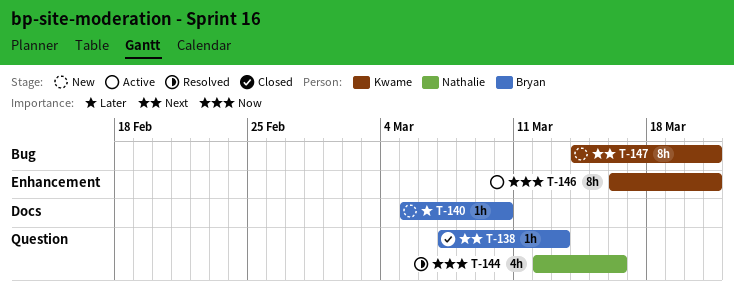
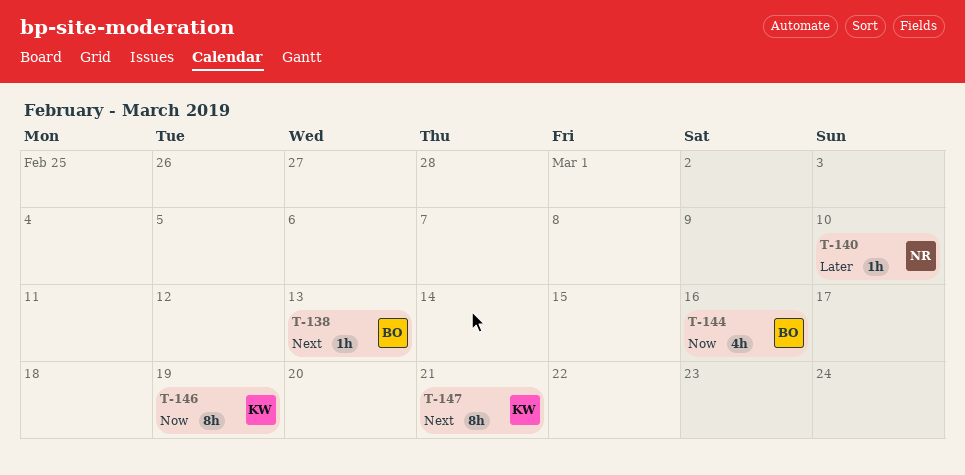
T-140, owner: Bryan -> Nathalie
T-144, owner: Nathalie -> Bryan
T-146, due: Mar 21 -> Mar 19

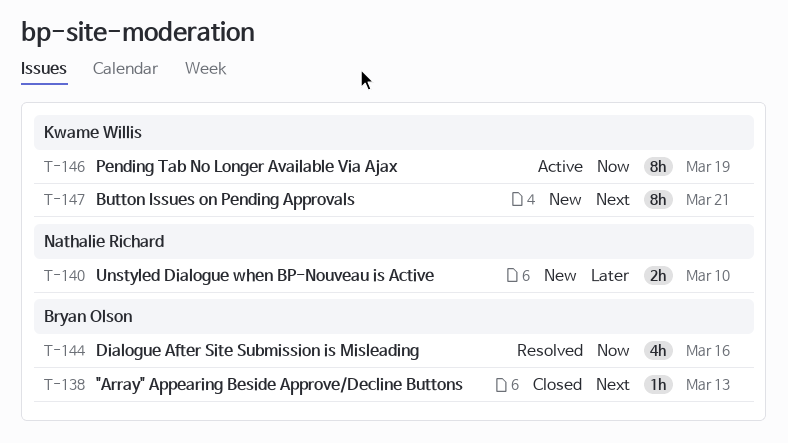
T-140, estimate: 1h -> 2h

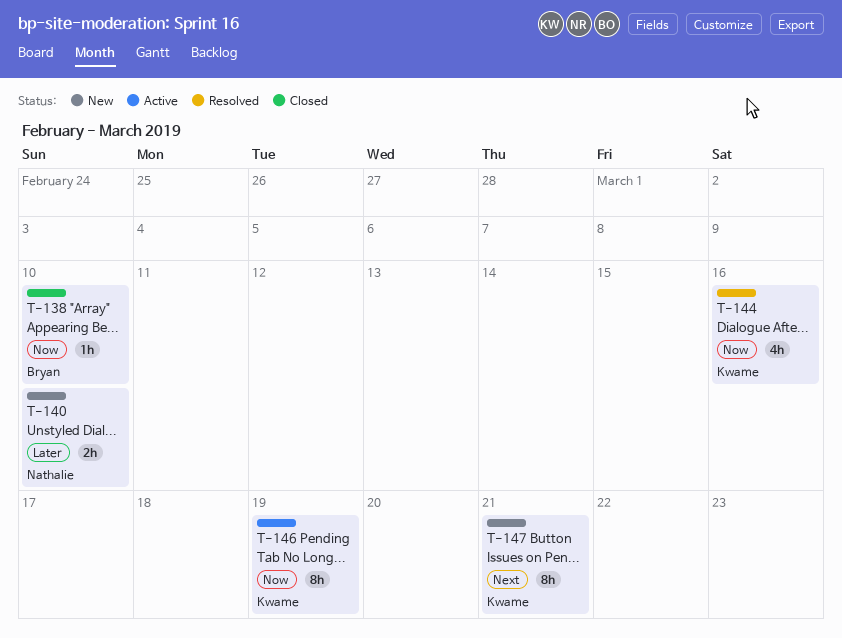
T-138, priority: Next -> Now
T-138, due: Mar 13 -> Mar 10
T-144, owner: Bryan Olson -> Kwame Willis

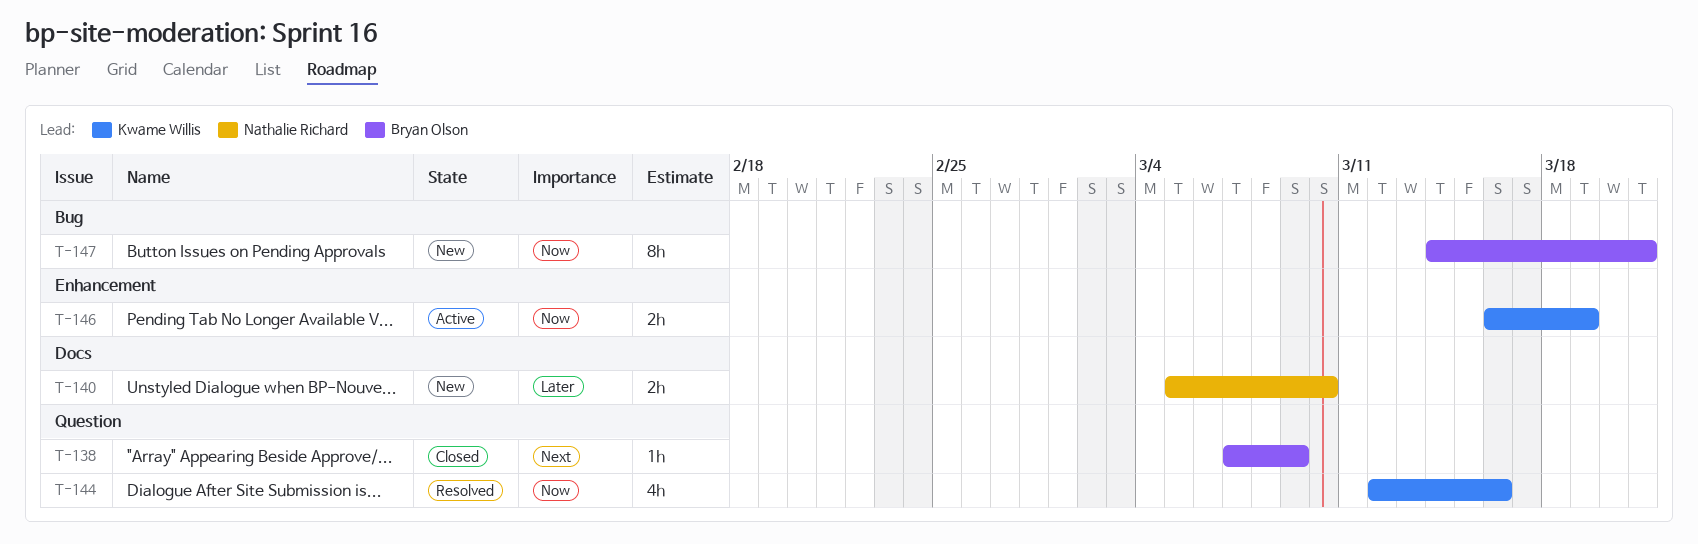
T-138, priority: Now -> Next
T-138, due: Mar 10 -> Mar 9
T-146, estimate: 8h -> 2h
T-147, owner: Kwame Willis -> Bryan Olson
T-147, priority: Next -> Now

